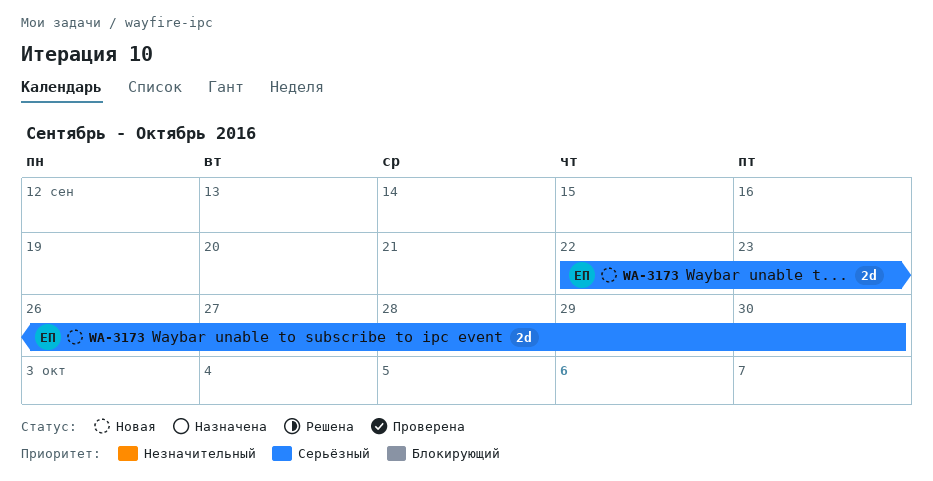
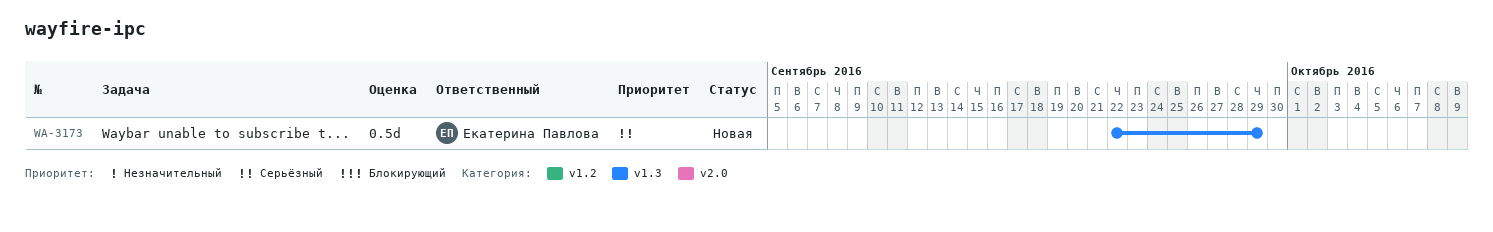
WA-3173, estimate: 2d -> 0.5d
WA-3173, due: Sep 30 -> Sep 29

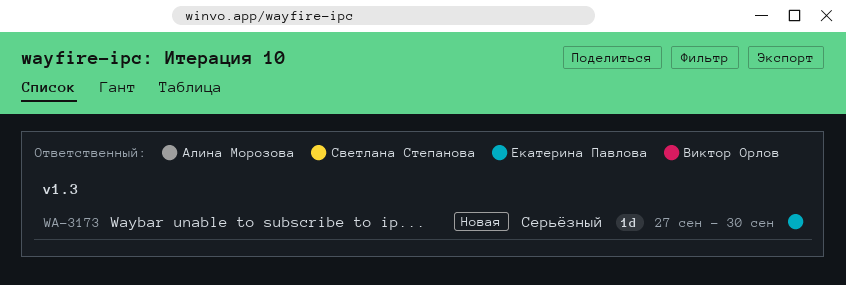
WA-3173, estimate: 0.5d -> 1d
WA-3173, start: Sep 22 -> Sep 27
WA-3173, due: Sep 29 -> Sep 30

